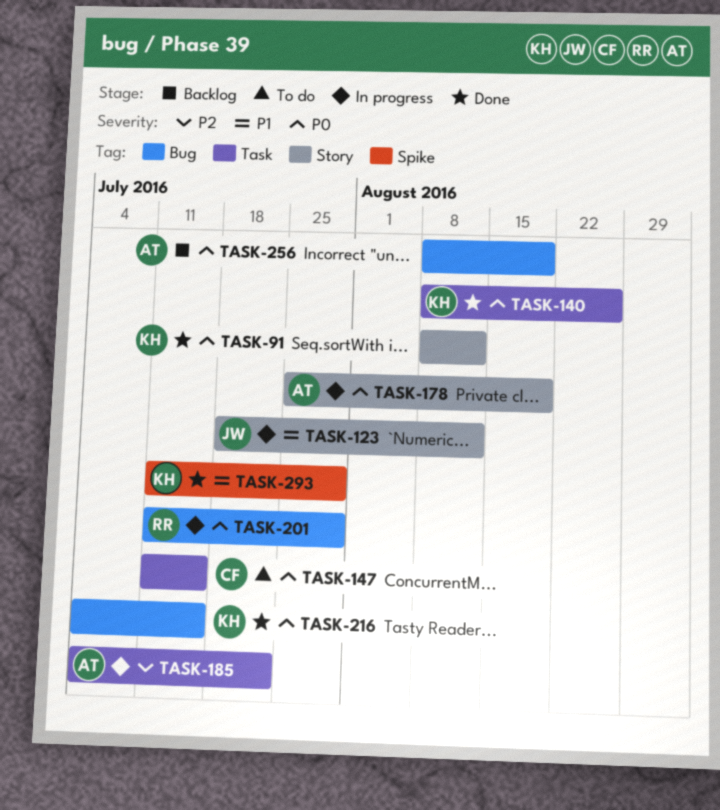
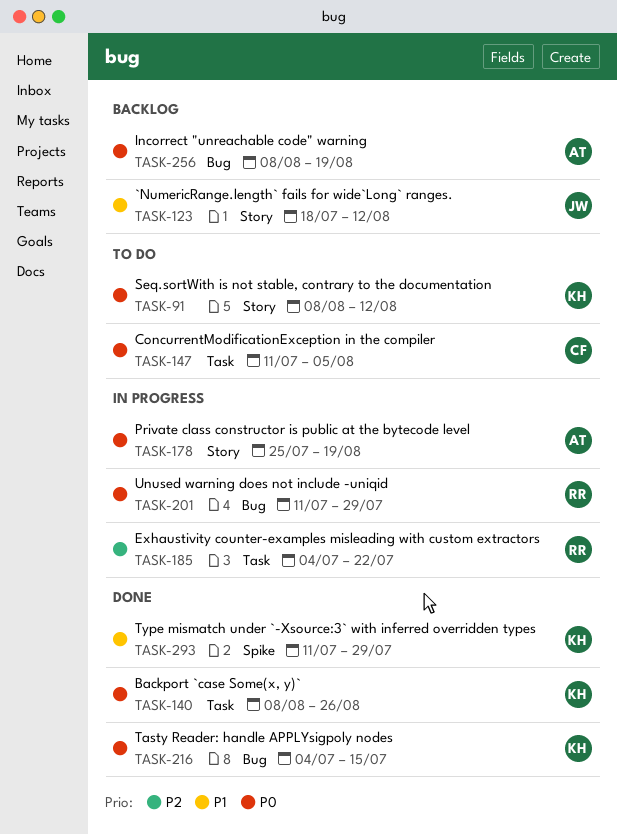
TASK-91, status: Done -> To do
TASK-123, status: In progress -> Backlog
TASK-147, due: Jul 15 -> Aug 5
TASK-185, owner: AT -> RR

